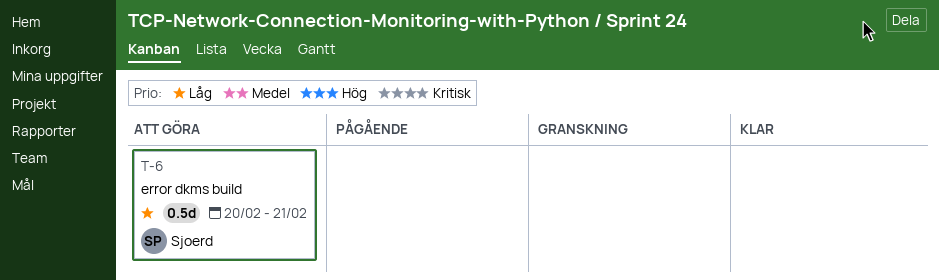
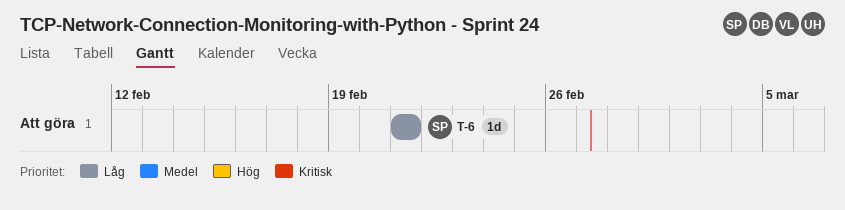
T-6, estimate: 0.5d -> 1d
T-6, start: Feb 20 -> Feb 21

